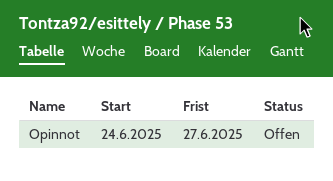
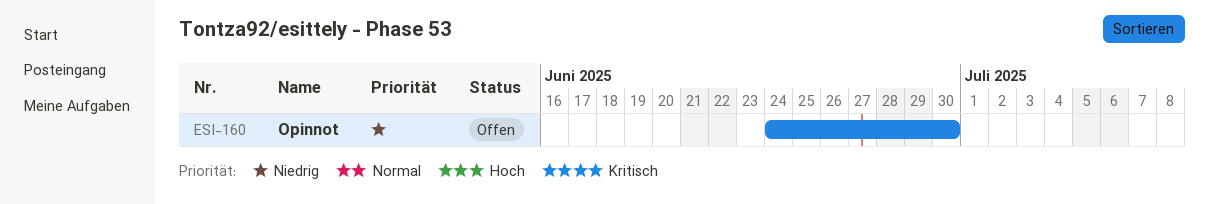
Opinnot, due: Jun 27 -> Jun 30

